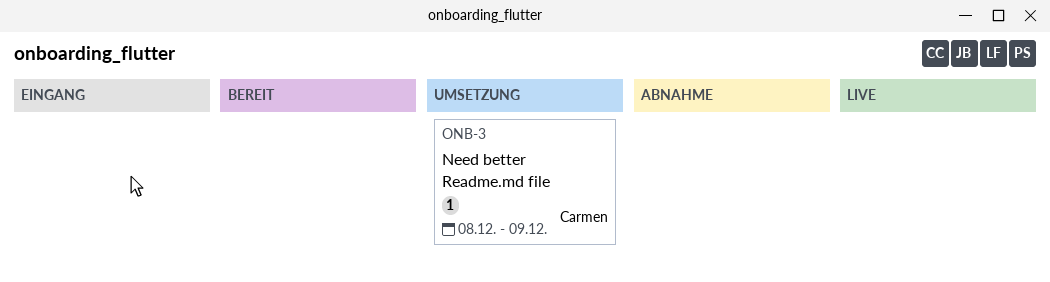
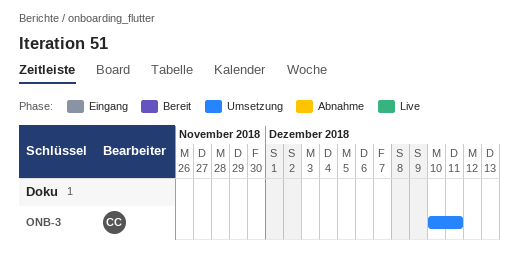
ONB-3, start: Dec 8 -> Dec 10
ONB-3, due: Dec 9 -> Dec 11

